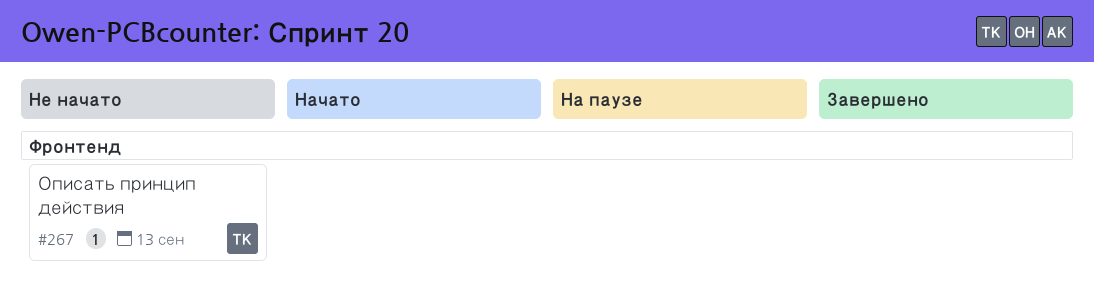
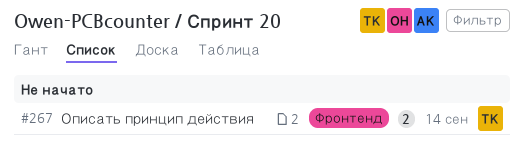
#267, estimate: 1 -> 2
#267, due: Sep 13 -> Sep 14

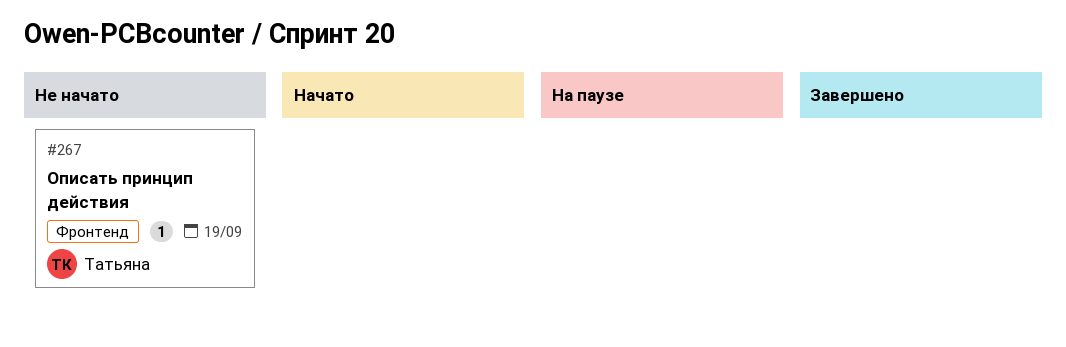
#267, estimate: 2 -> 1
#267, due: Sep 14 -> Sep 19

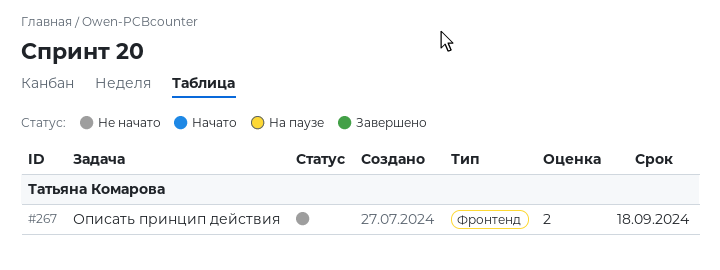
#267, estimate: 1 -> 2
#267, due: Sep 19 -> Sep 18

